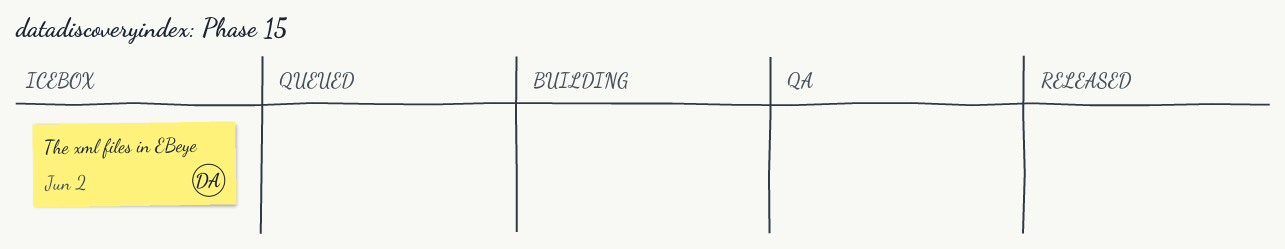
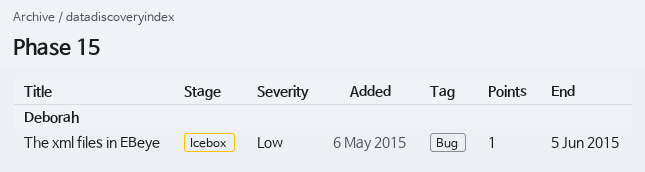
The xml files in EBeye, due: Jun 2 -> Jun 5

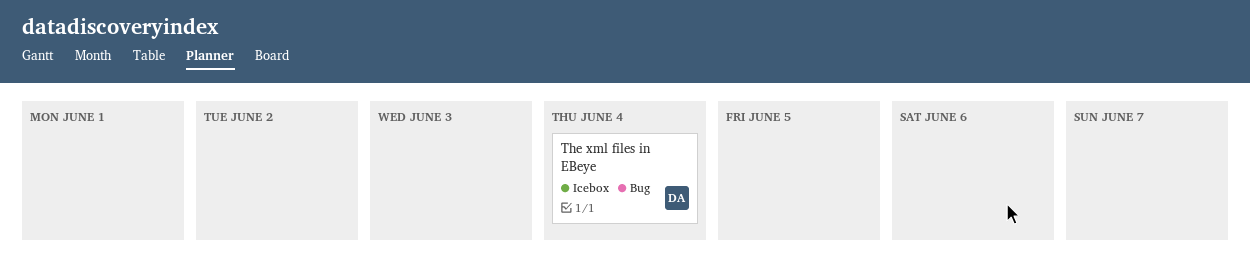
The xml files in EBeye, due: Jun 5 -> Jun 4

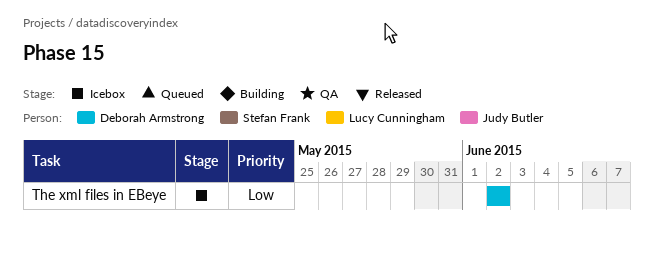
The xml files in EBeye, due: Jun 4 -> Jun 2

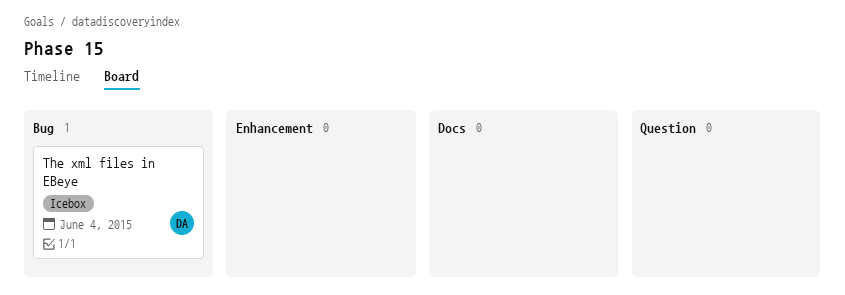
The xml files in EBeye, due: Jun 2 -> Jun 4

